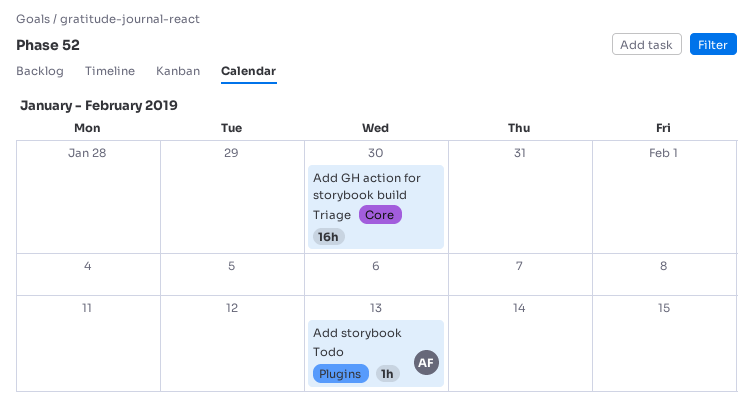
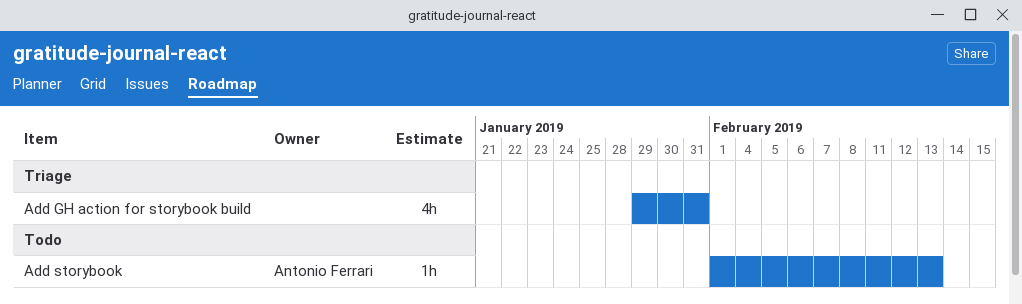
Add GH action for storybook build, estimate: 16h -> 4h
Add GH action for storybook build, due: Jan 30 -> Jan 31

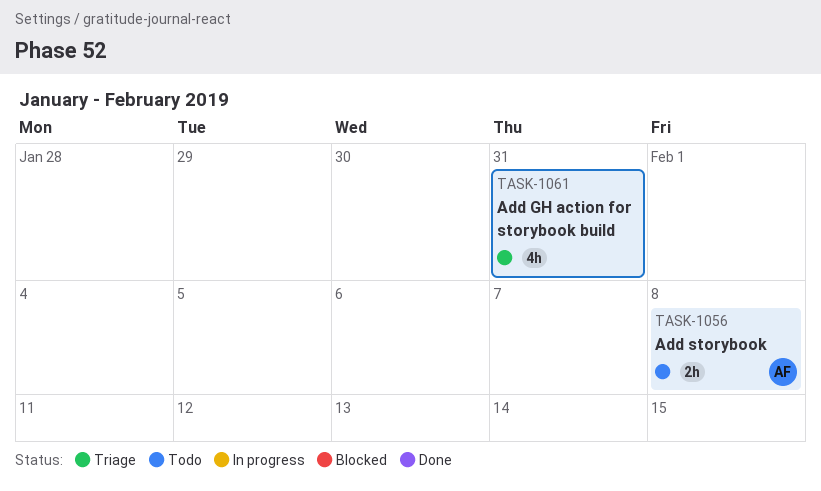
Add storybook, estimate: 1h -> 2h
Add storybook, due: Feb 13 -> Feb 8

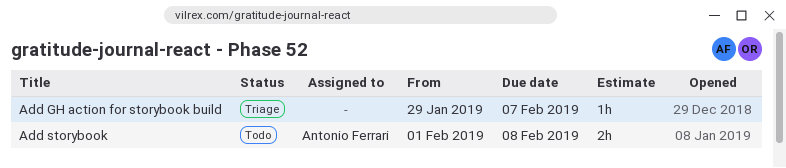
Add GH action for storybook build, estimate: 4h -> 1h
Add GH action for storybook build, due: Jan 31 -> Feb 7

